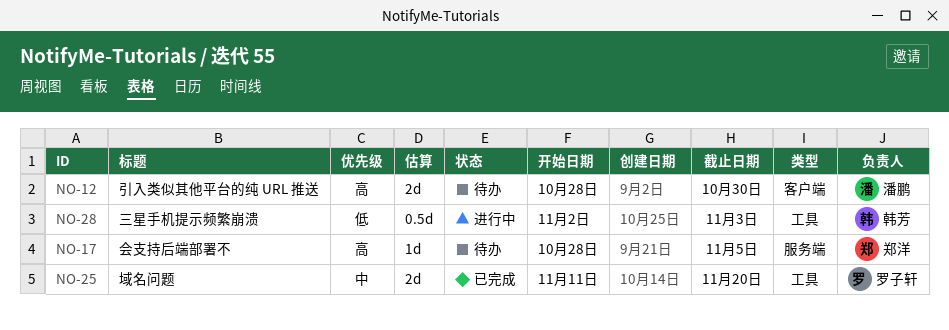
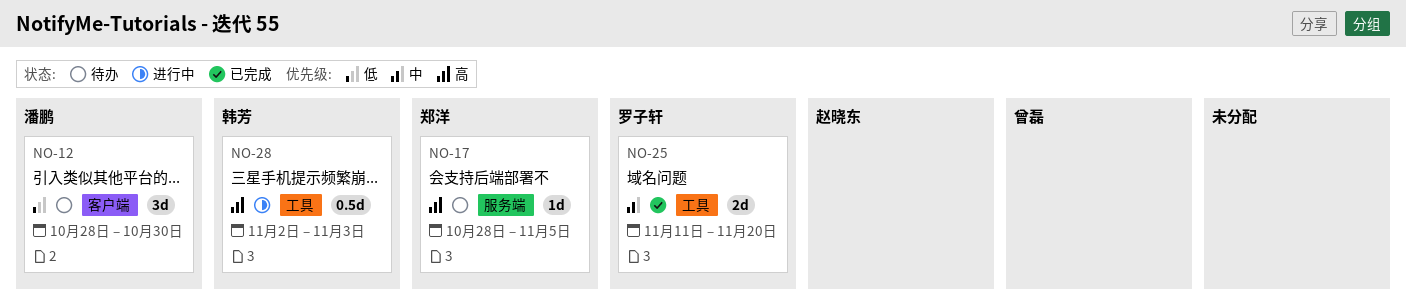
NO-12, priority: 高 -> 低
NO-12, estimate: 2d -> 3d
NO-28, priority: 低 -> 高

